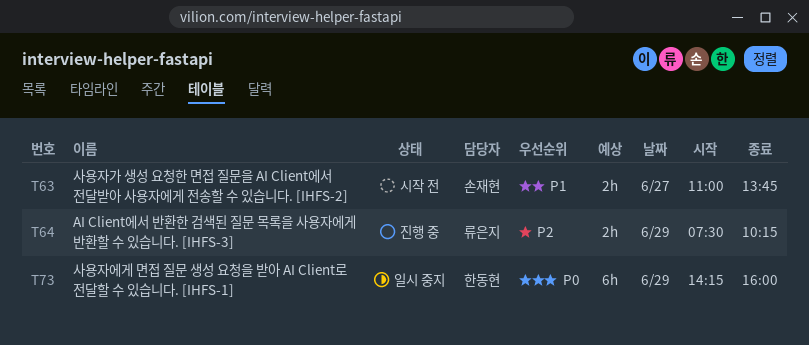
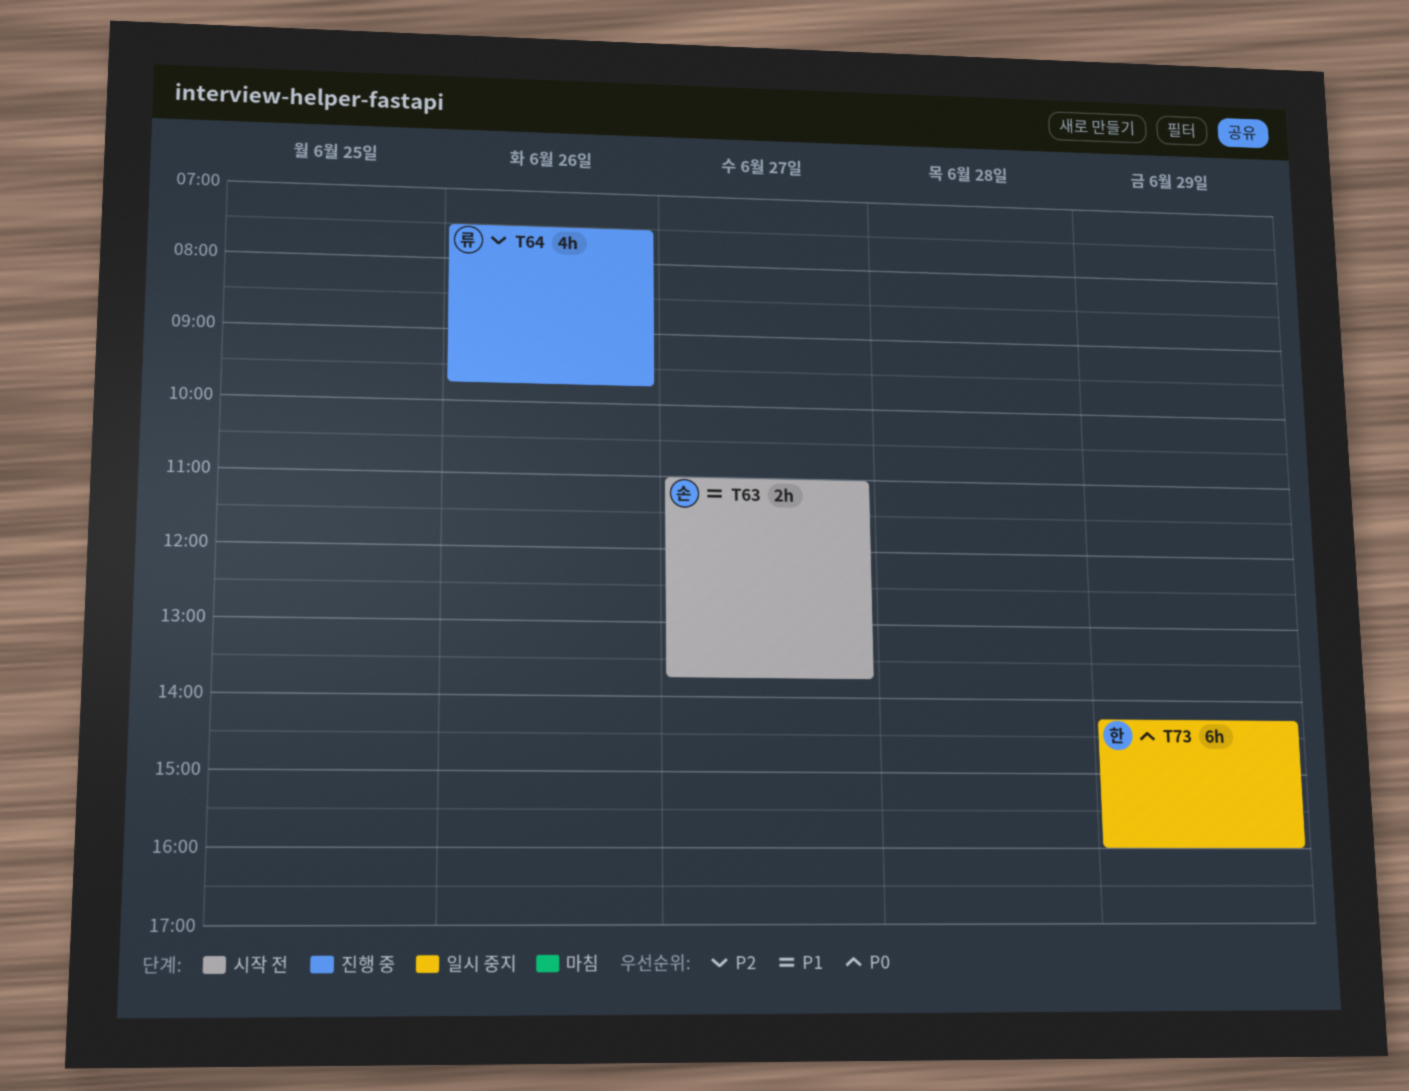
T64, estimate: 2h -> 4h
T64, day: Jun 29 -> Jun 26
T64, ends: 10:15 -> 09:45

